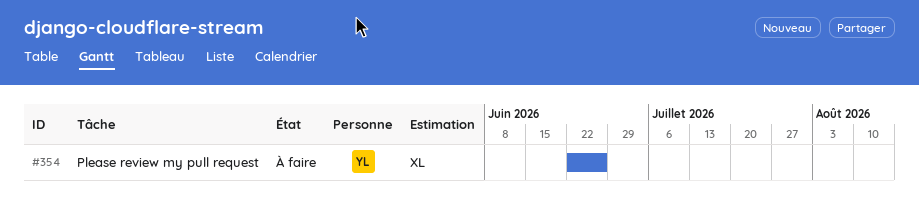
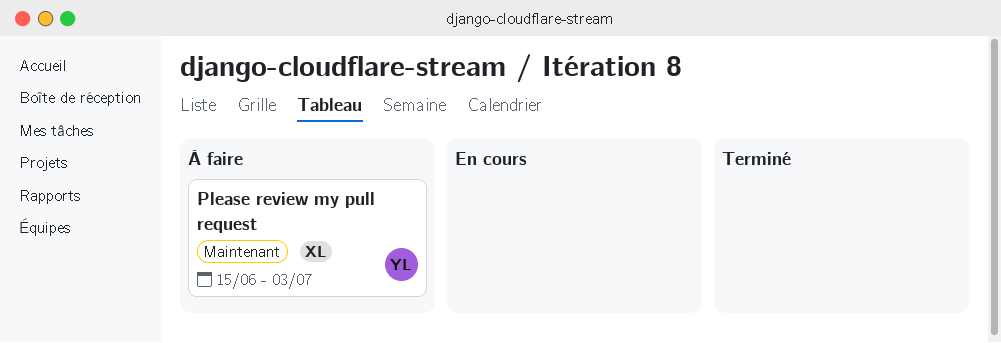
Please review my pull request, start: Jun 22 -> Jun 15
Please review my pull request, due: Jun 26 -> Jul 3

